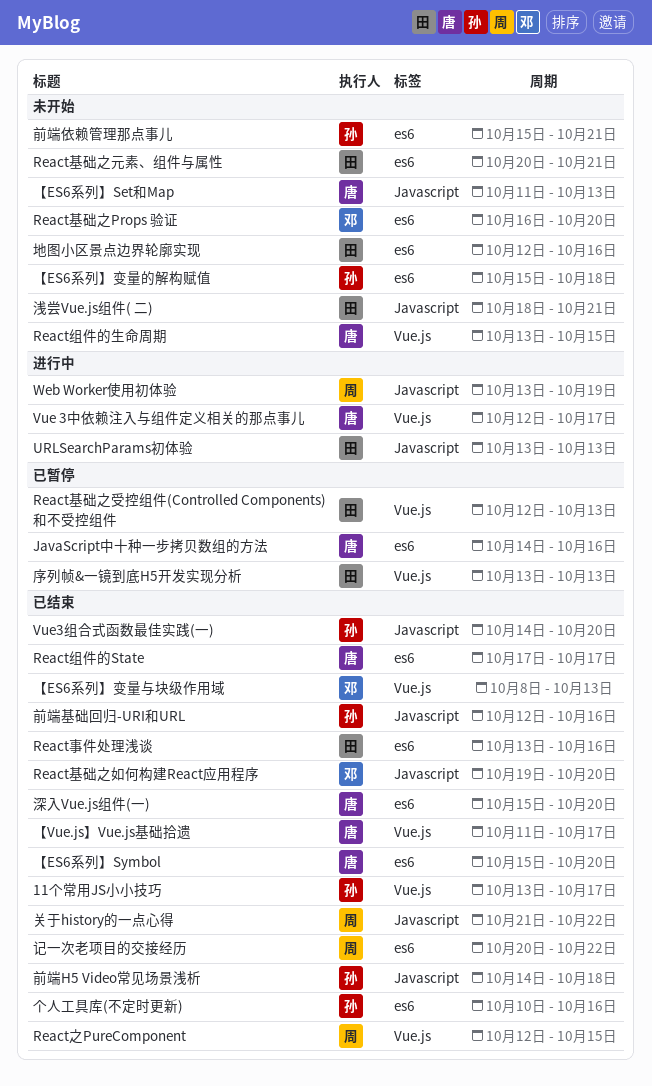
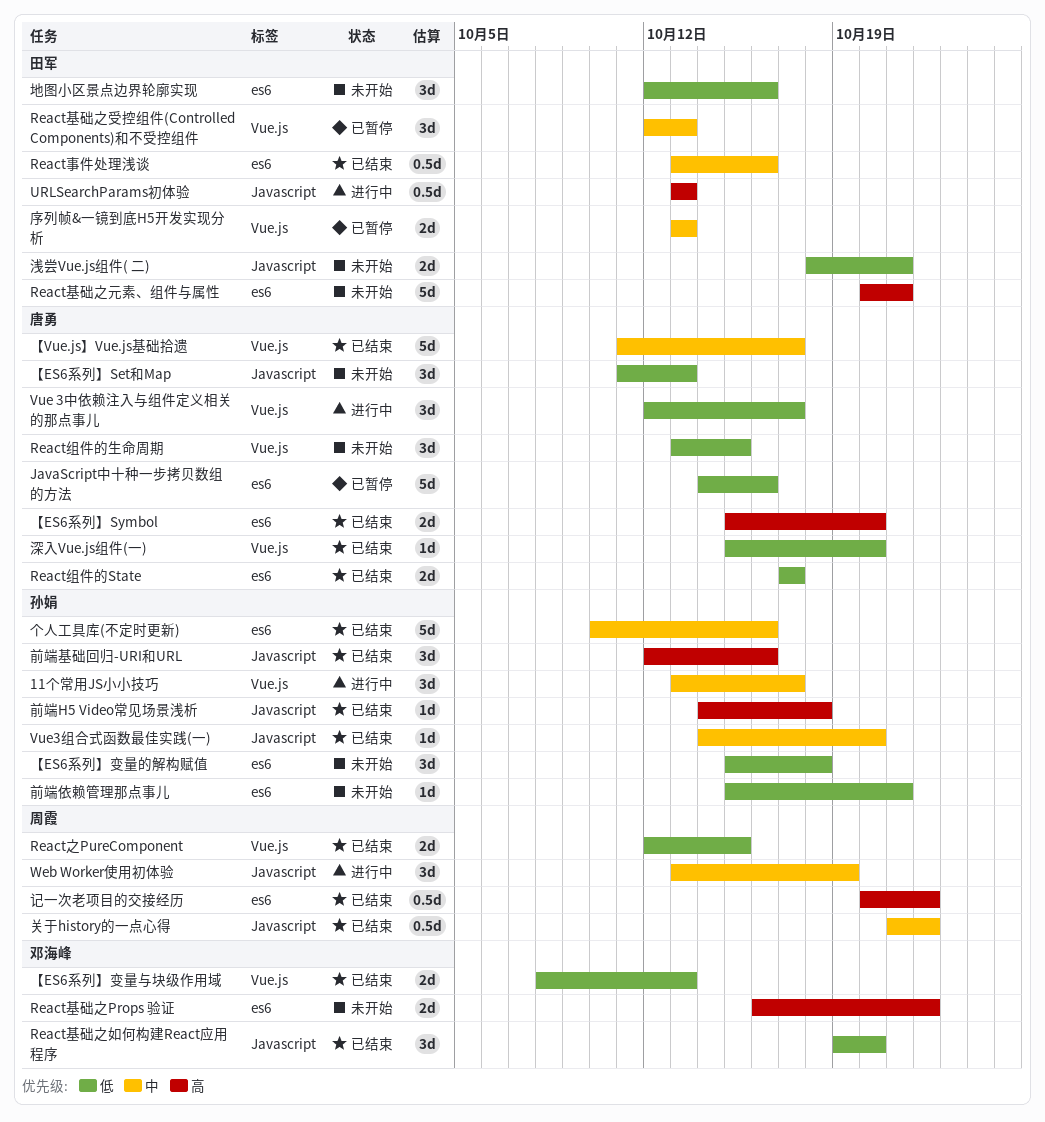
11个常用JS小小技巧, status: 已结束 -> 进行中
React基础之Props 验证, due: Oct 20 -> Oct 22
深入Vue.js组件(一), label: es6 -> Vue.js

